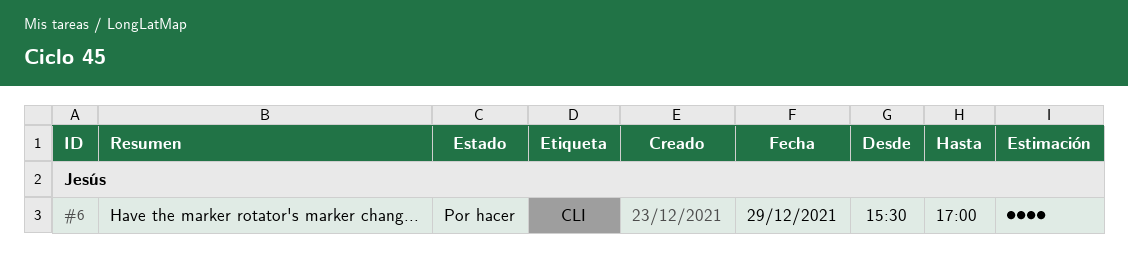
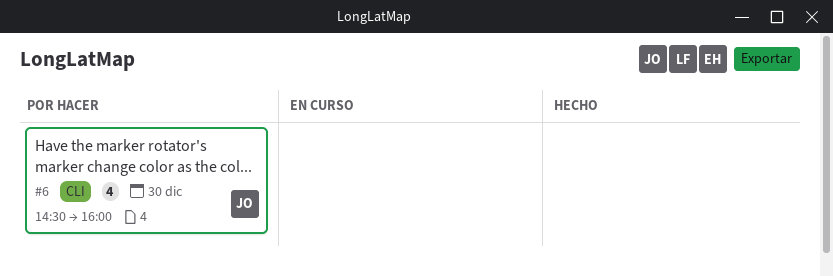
#6, day: Dec 29 -> Dec 30
#6, begins: 15:30 -> 14:30
#6, ends: 17:00 -> 16:00

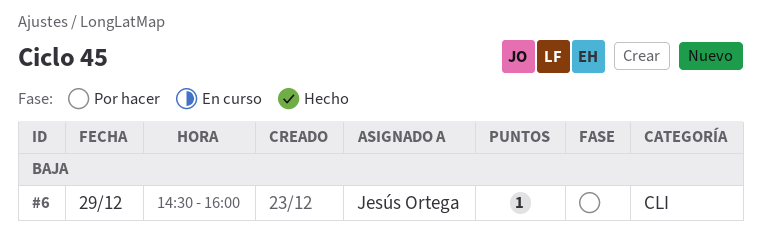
#6, estimate: 4 -> 1
#6, day: Dec 30 -> Dec 29

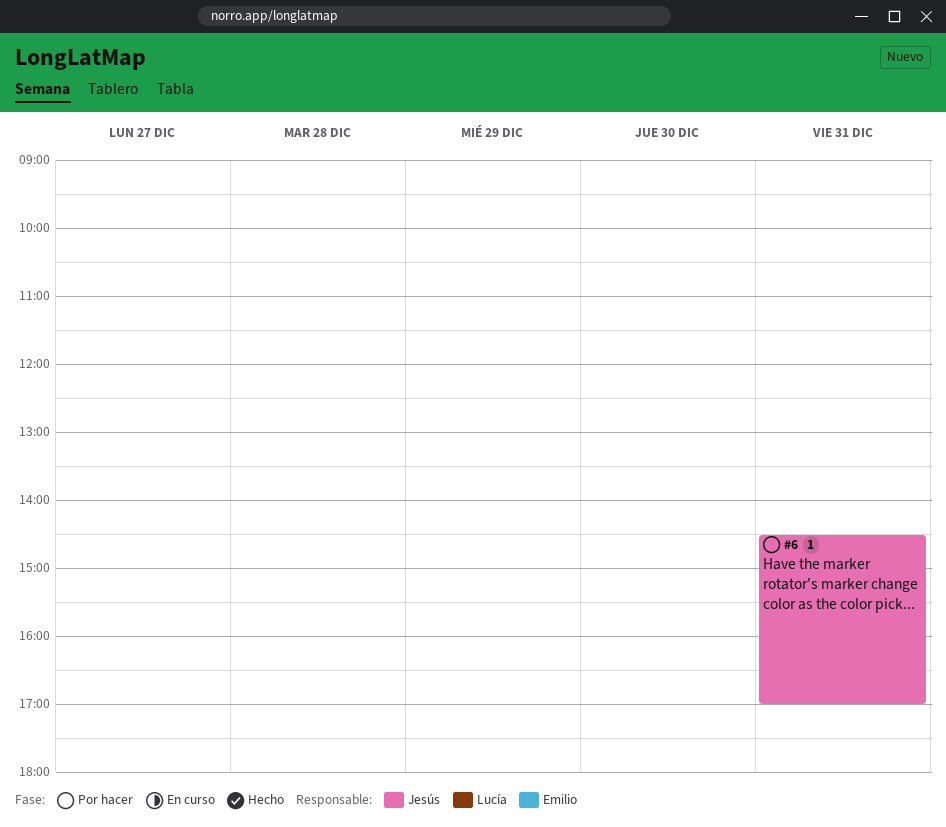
#6, day: Dec 29 -> Dec 31
#6, ends: 16:00 -> 17:00

